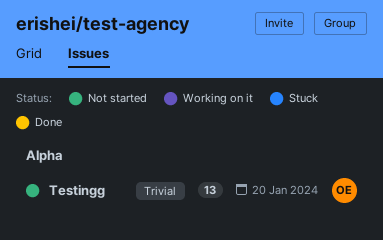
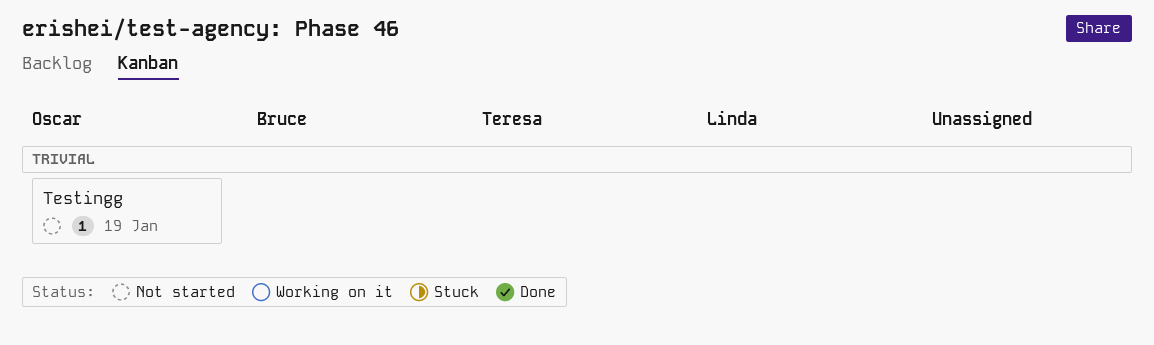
Testingg, estimate: 13 -> 1
Testingg, due: Jan 20 -> Jan 19

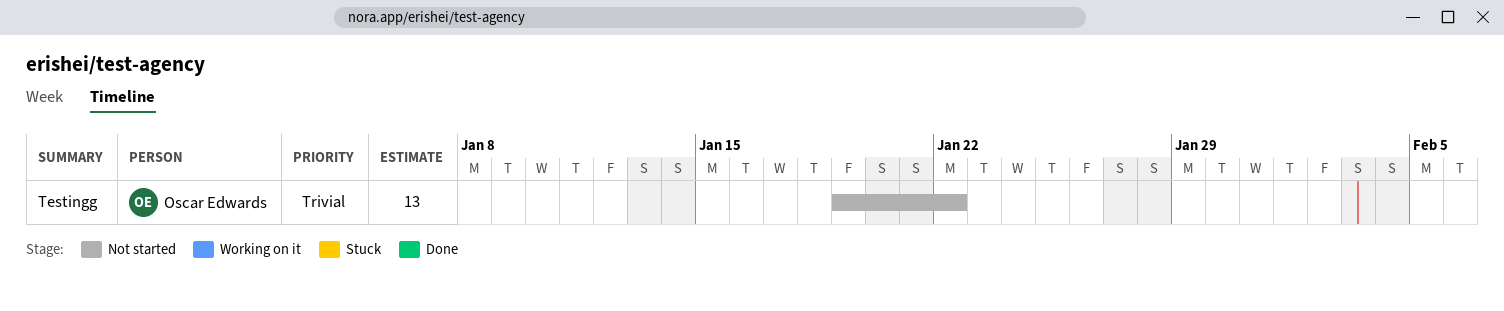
Testingg, estimate: 1 -> 13
Testingg, due: Jan 19 -> Jan 22

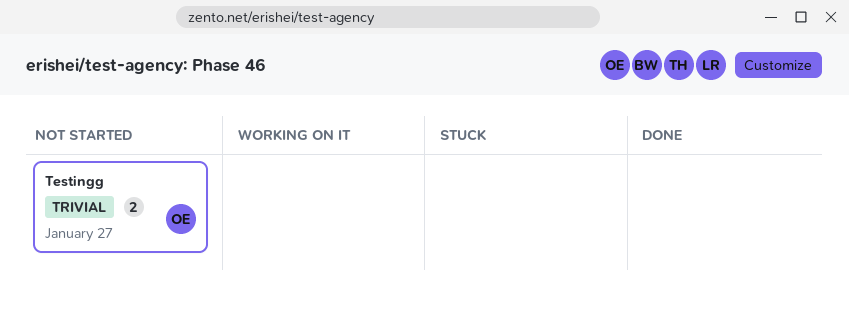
Testingg, estimate: 13 -> 2
Testingg, due: Jan 22 -> Jan 27

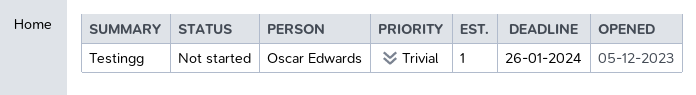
Testingg, estimate: 2 -> 1
Testingg, due: Jan 27 -> Jan 26

